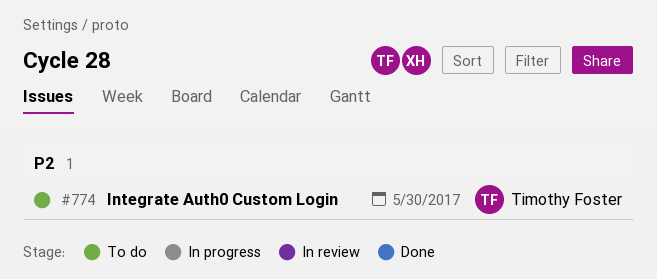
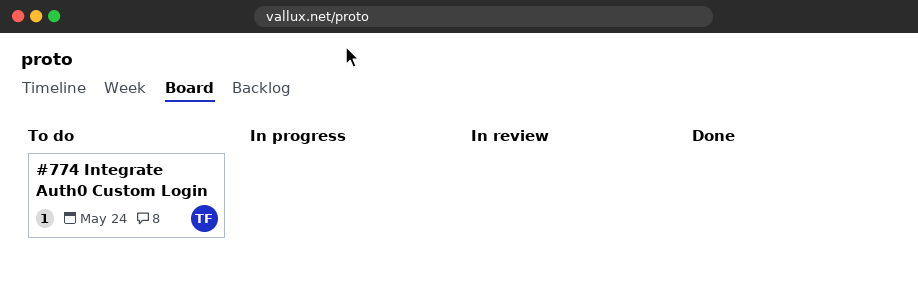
#774, due: May 30 -> May 24

